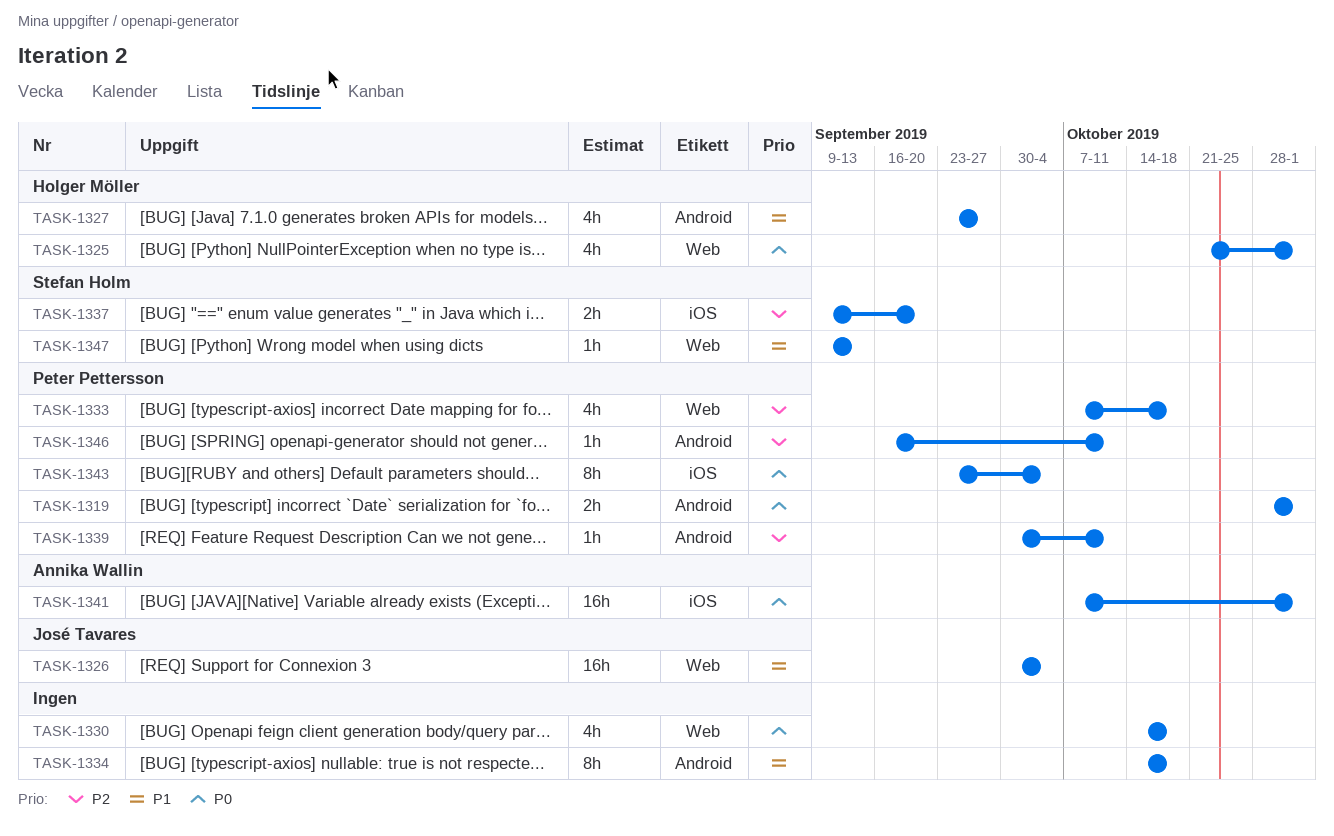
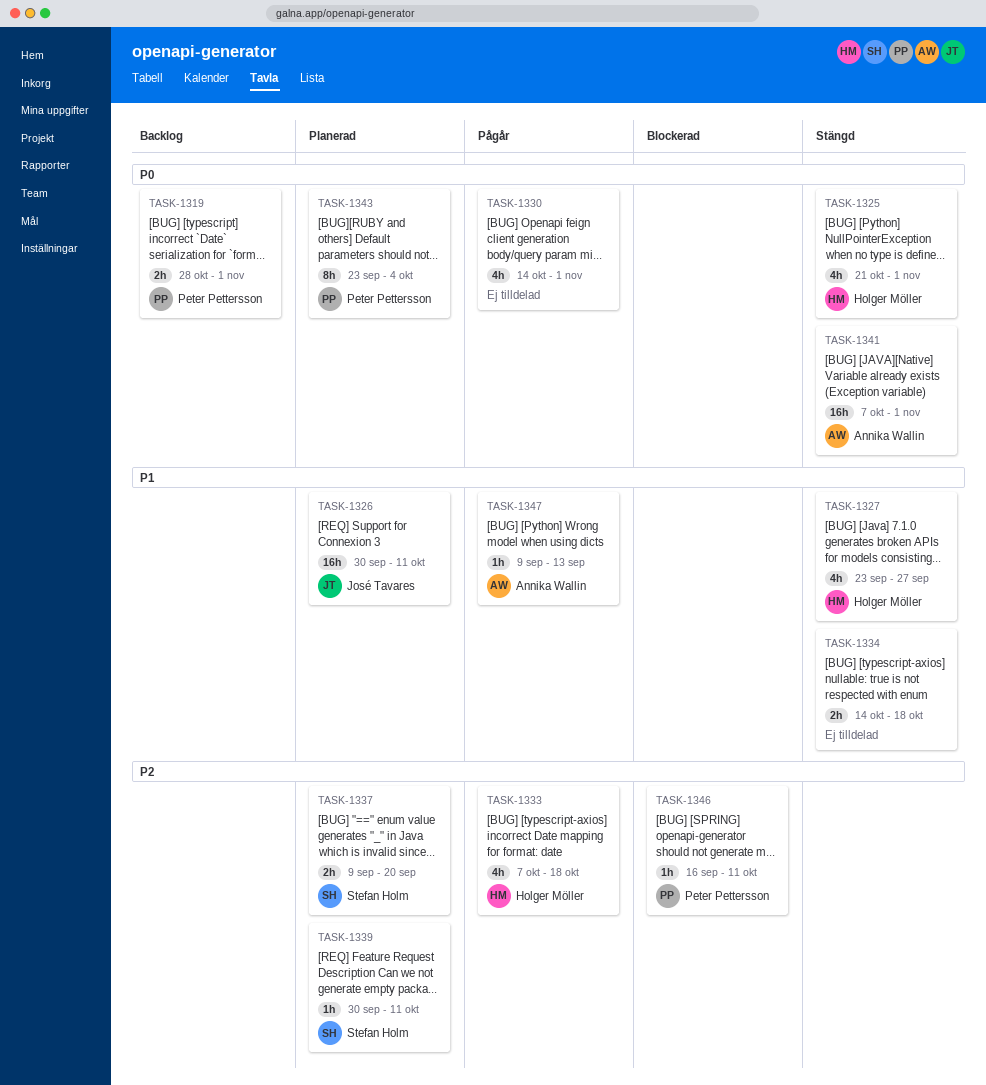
TASK-1326, due: Oct 4 -> Oct 11
TASK-1330, due: Oct 18 -> Nov 1
TASK-1333, owner: Peter Pettersson -> Holger Möller
TASK-1334, estimate: 8h -> 2h
TASK-1339, owner: Peter Pettersson -> Stefan Holm
TASK-1347, owner: Stefan Holm -> Annika Wallin

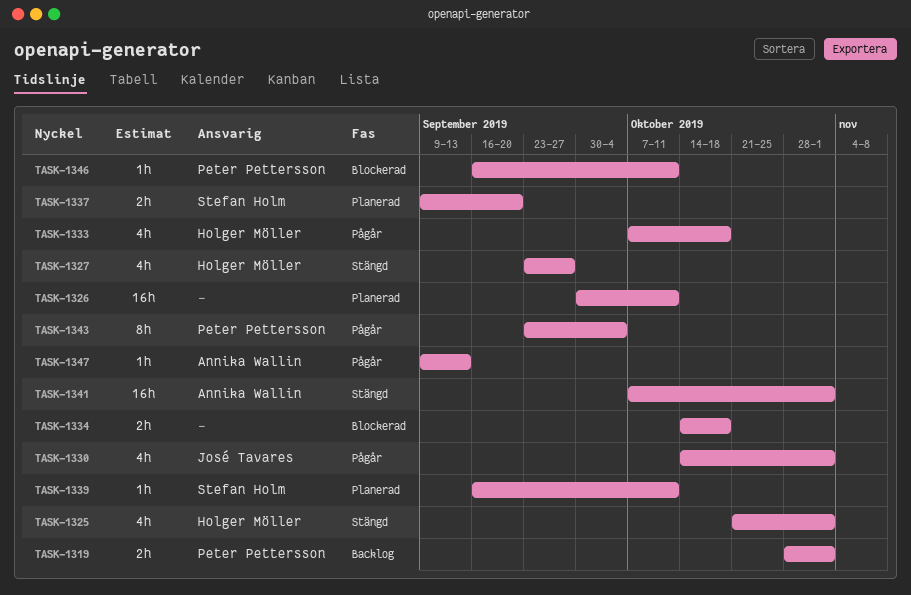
TASK-1326, owner: José Tavares -> none
TASK-1330, owner: none -> José Tavares
TASK-1334, status: Stängd -> Blockerad
TASK-1339, start: Sep 30 -> Sep 16
TASK-1343, status: Planerad -> Pågår

